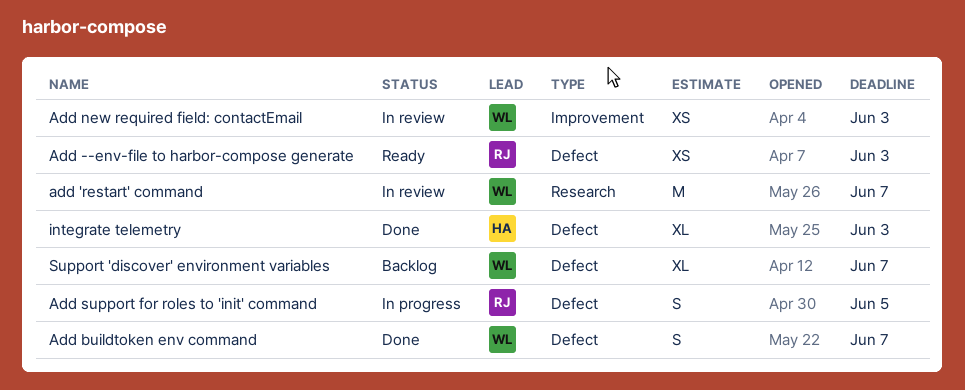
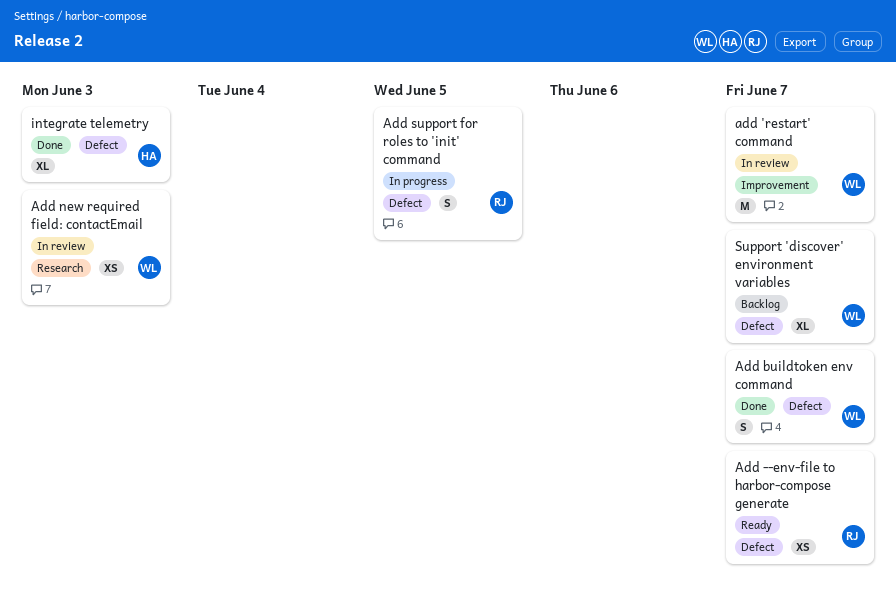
add 'restart' command, label: Research -> Improvement
Add --env-file to harbor-compose generate, due: Jun 3 -> Jun 7
Add new required field: contactEmail, label: Improvement -> Research

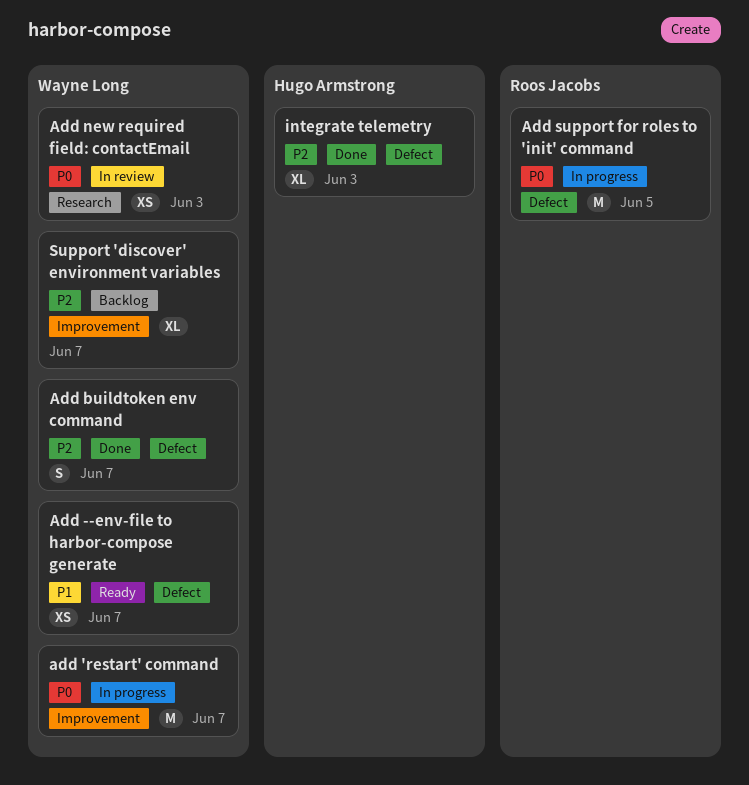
add 'restart' command, status: In review -> In progress
Add --env-file to harbor-compose generate, owner: Roos Jacobs -> Wayne Long
Add support for roles to 'init' command, estimate: S -> M
Support 'discover' environment variables, label: Defect -> Improvement

